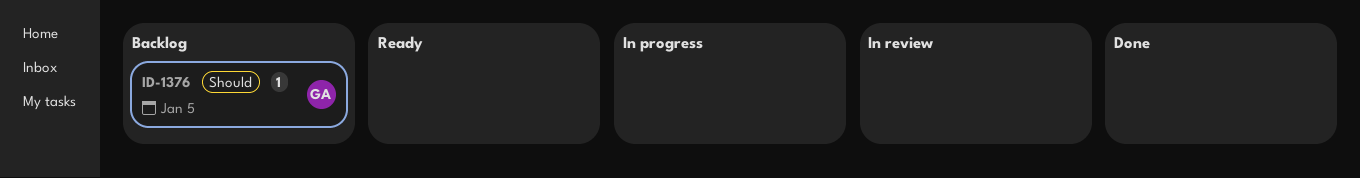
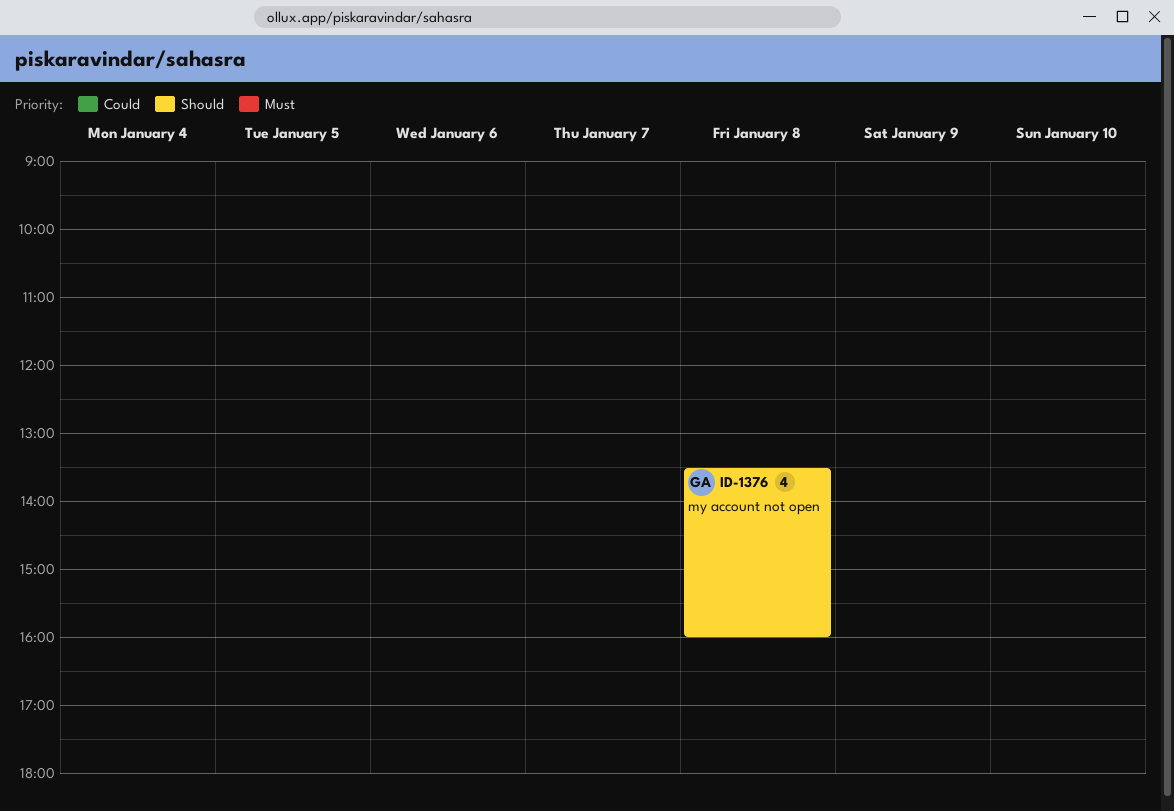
ID-1376, estimate: 1 -> 4
ID-1376, day: Jan 5 -> Jan 8

